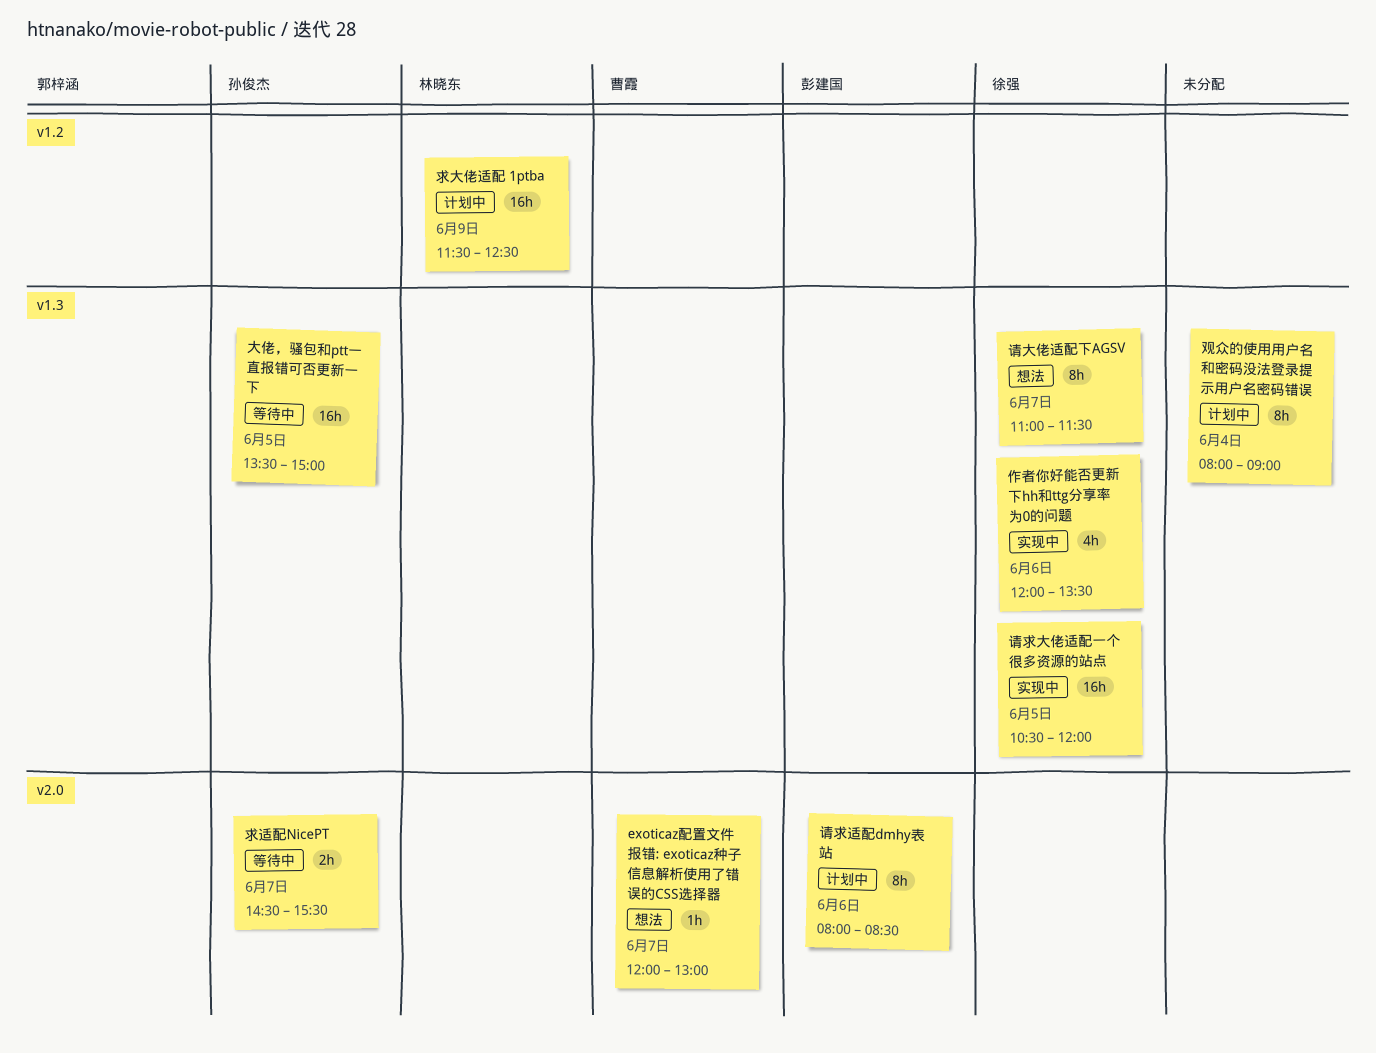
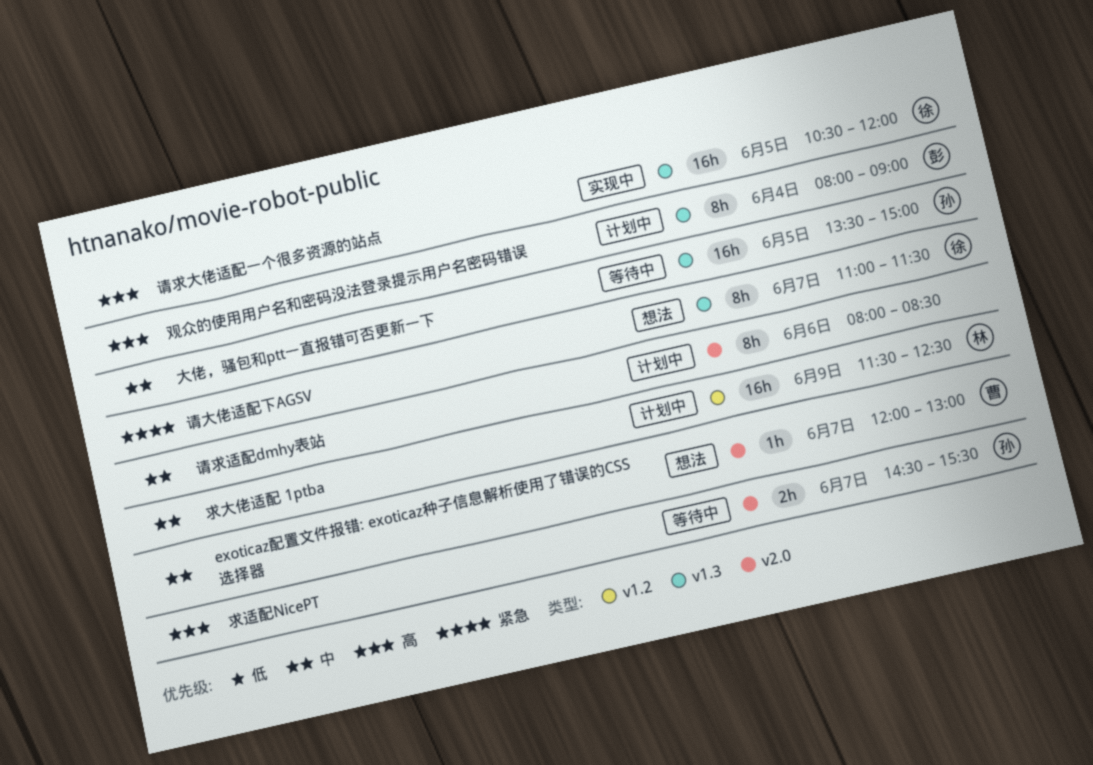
作者你好能否更新下hh和ttg分享率为0的问题: present -> none
观众的使用用户名和密码没法登录提示用户名密码错误, owner: none -> 彭建国
请求适配dmhy表站, owner: 彭建国 -> none

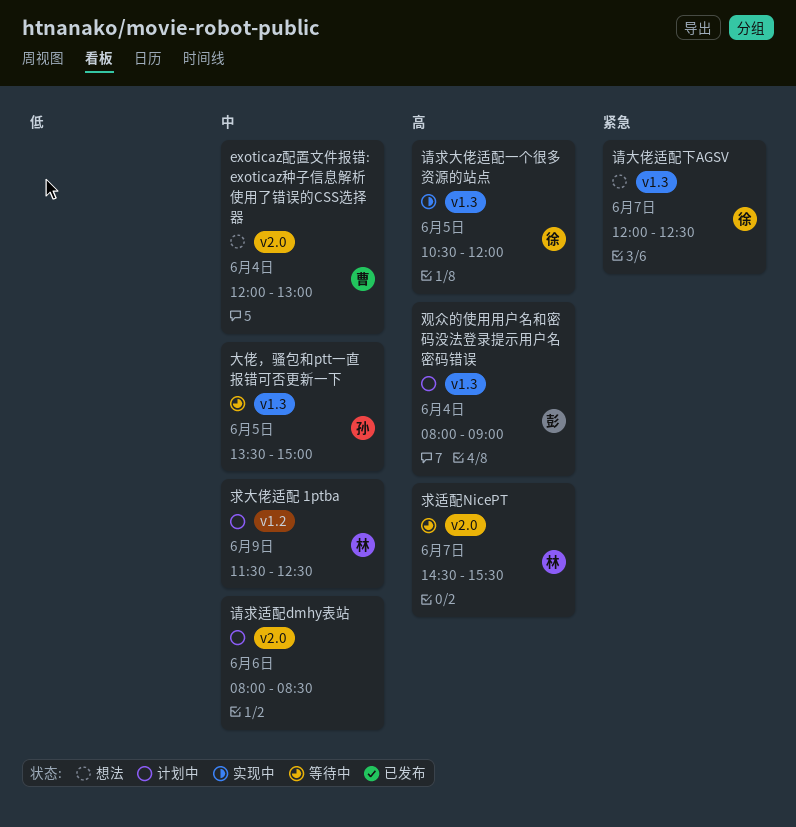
exoticaz配置文件报错: exoticaz种子信息解析使用了错误的CSS选择器, day: Jun 7 -> Jun 4
求适配NicePT, owner: 孙 -> 林
请大佬适配下AGSV, begins: 11:00 -> 12:00
请大佬适配下AGSV, ends: 11:30 -> 12:30

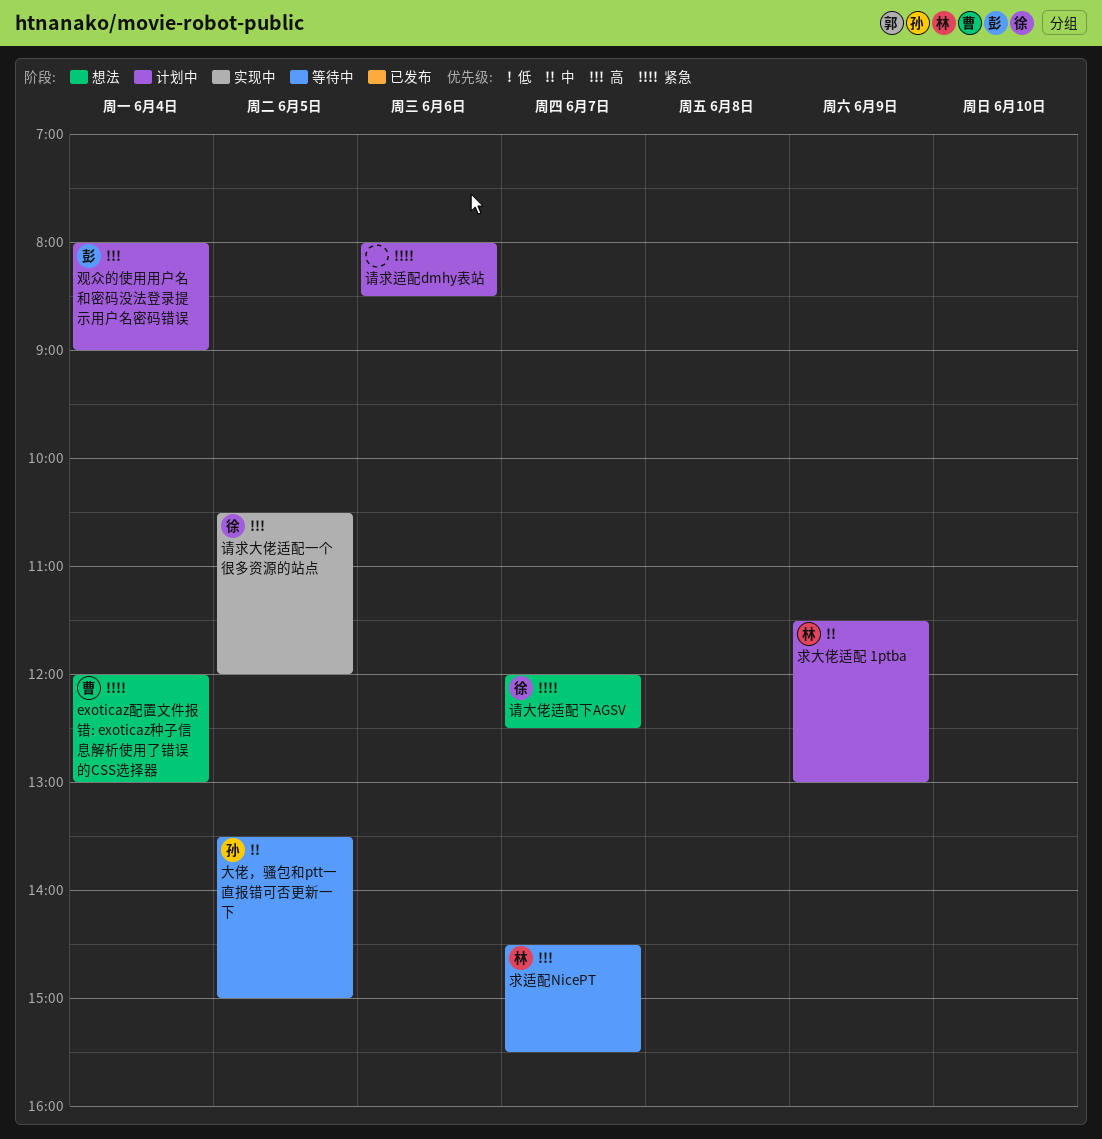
exoticaz配置文件报错: exoticaz种子信息解析使用了错误的CSS选择器, priority: 中 -> 紧急
求大佬适配 1ptba, ends: 12:30 -> 13:00
请求适配dmhy表站, priority: 中 -> 紧急

